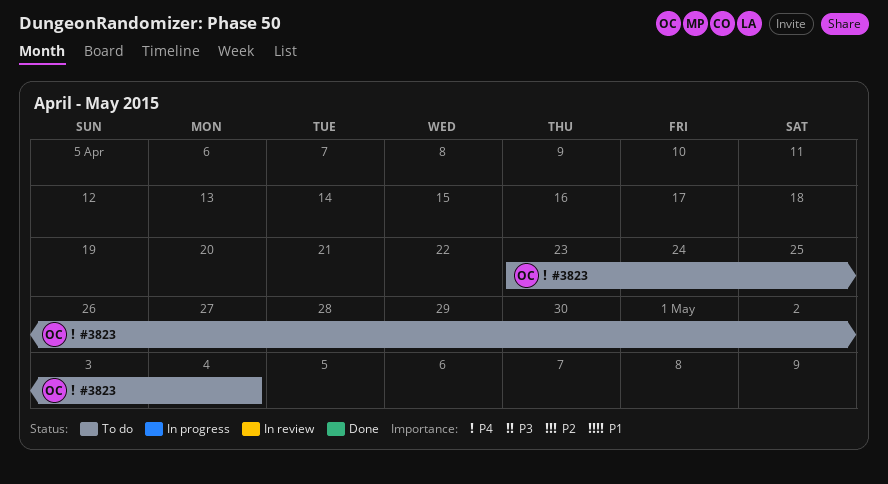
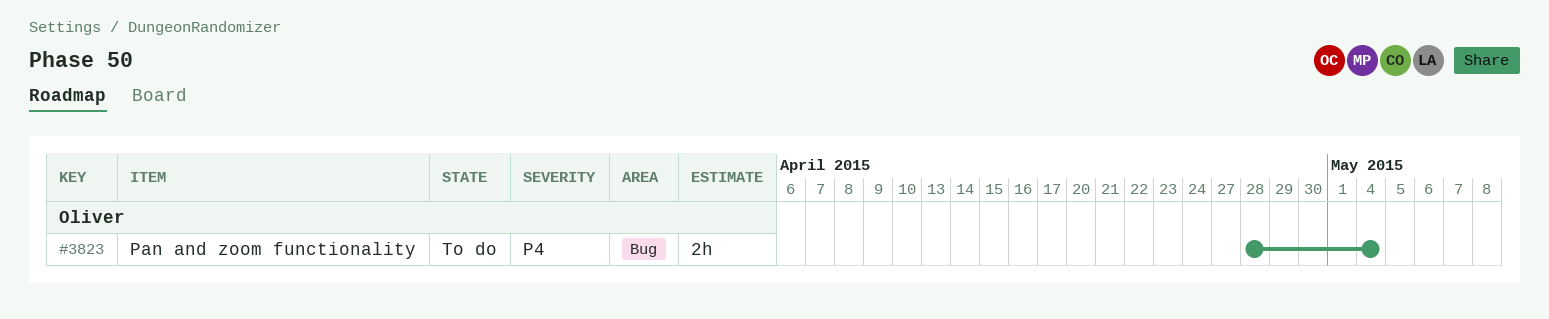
#3823, start: Apr 23 -> Apr 28

